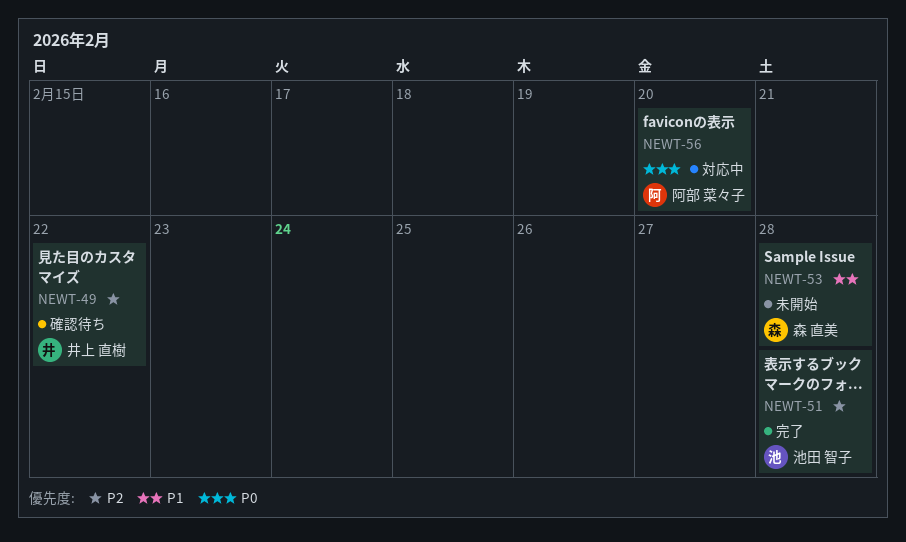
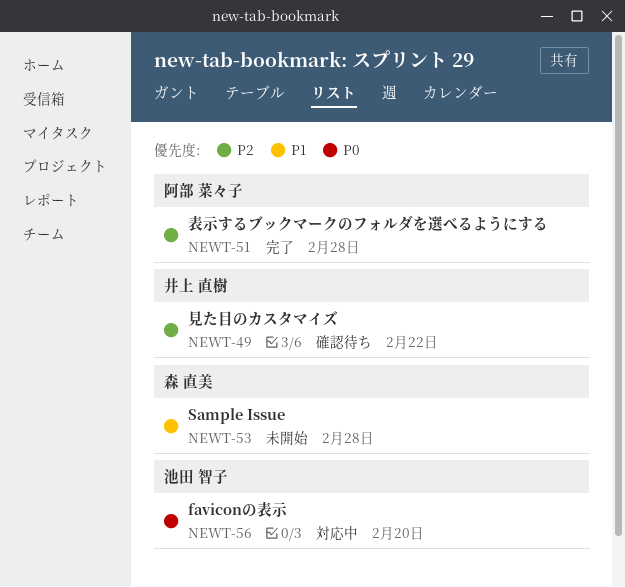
NEWT-51, owner: 池田 智子 -> 阿部 菜々子
NEWT-56, owner: 阿部 菜々子 -> 池田 智子

